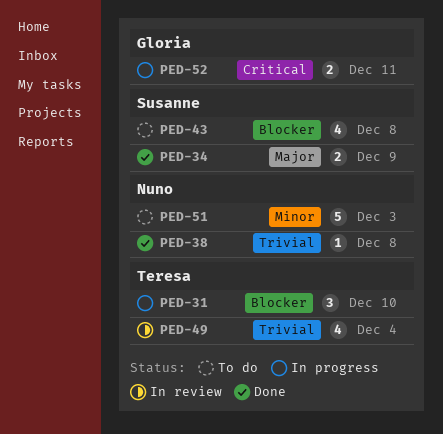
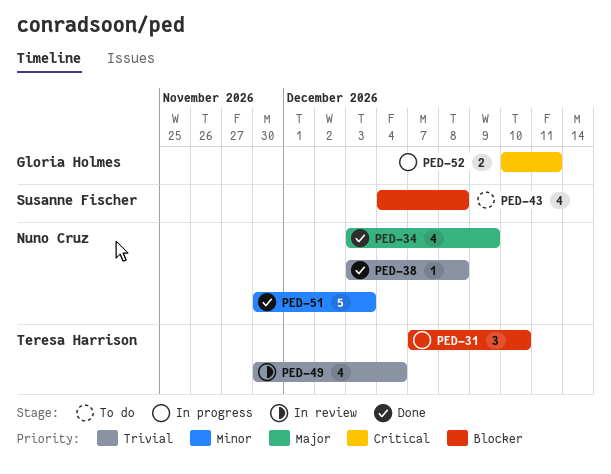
PED-34, owner: Susanne Fischer -> Nuno Cruz
PED-34, estimate: 2 -> 4
PED-51, status: To do -> Done

